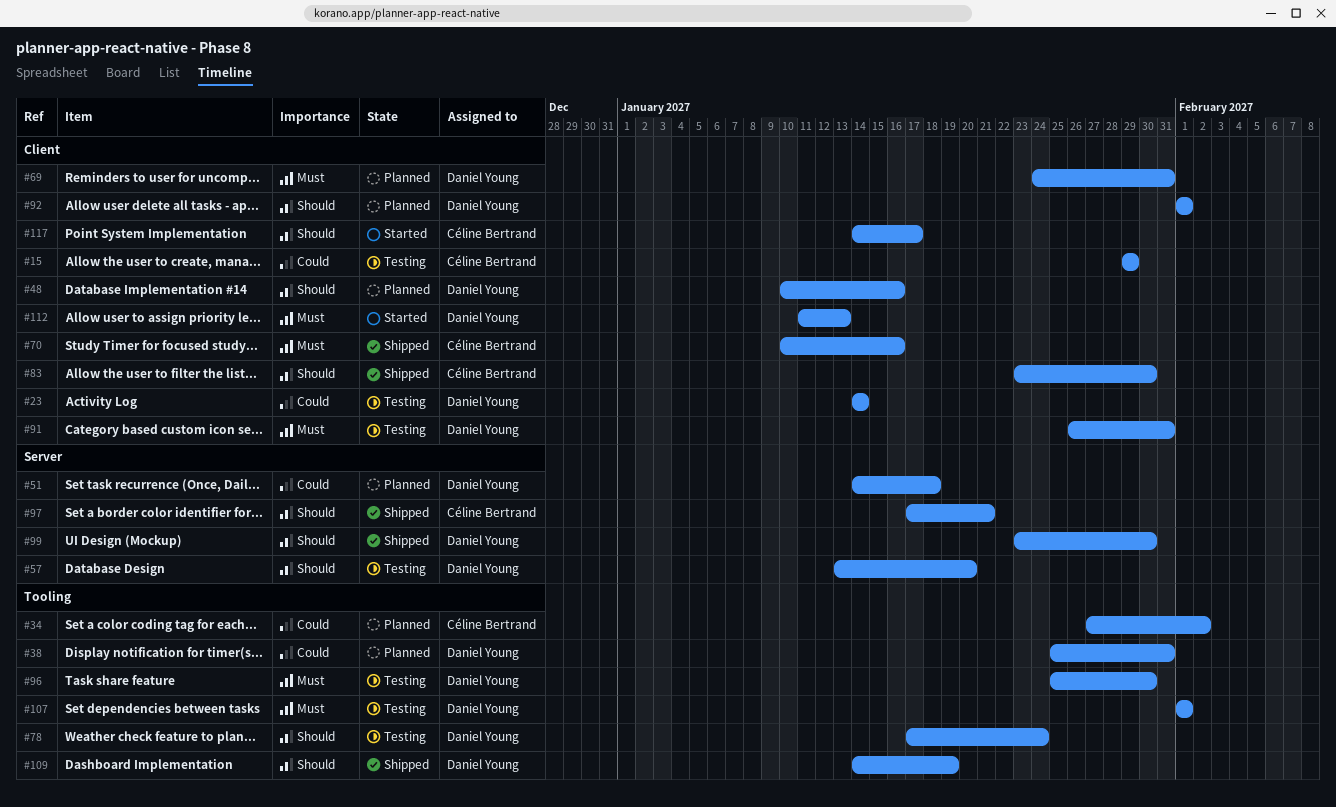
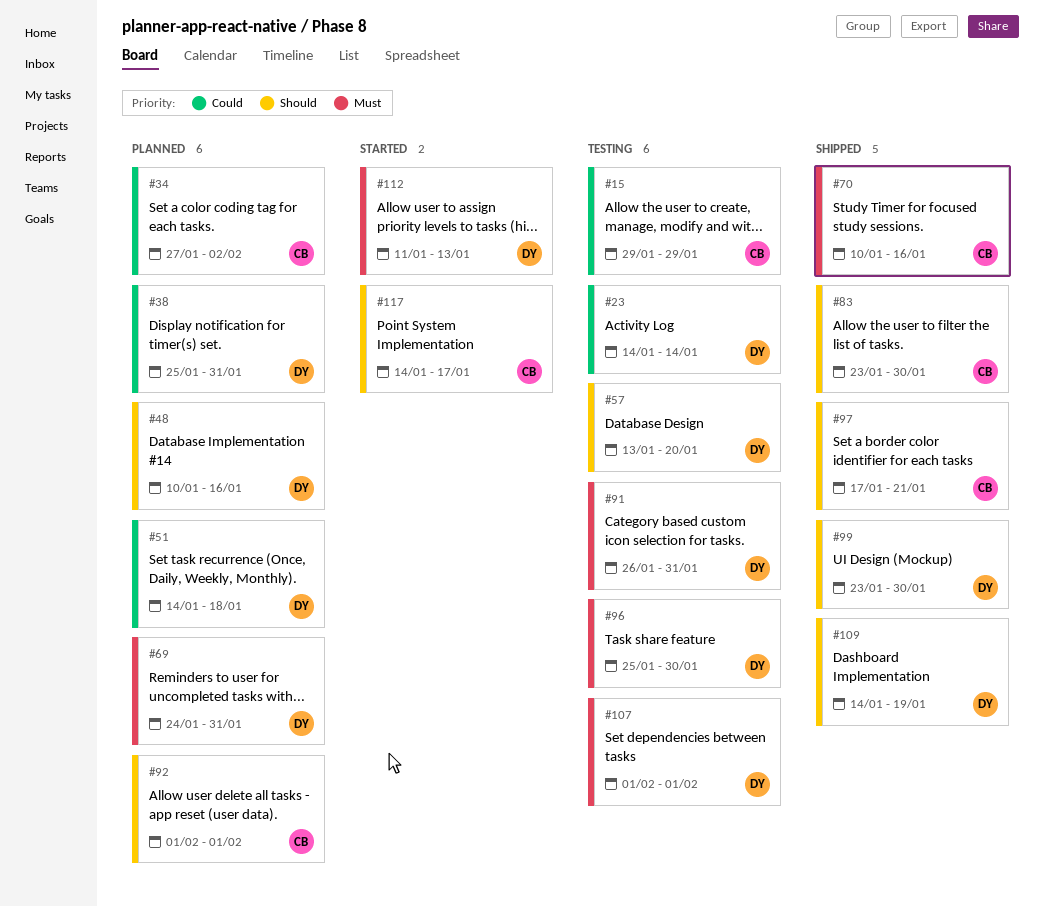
#78: present -> none
#92, owner: Daniel Young -> Céline Bertrand

